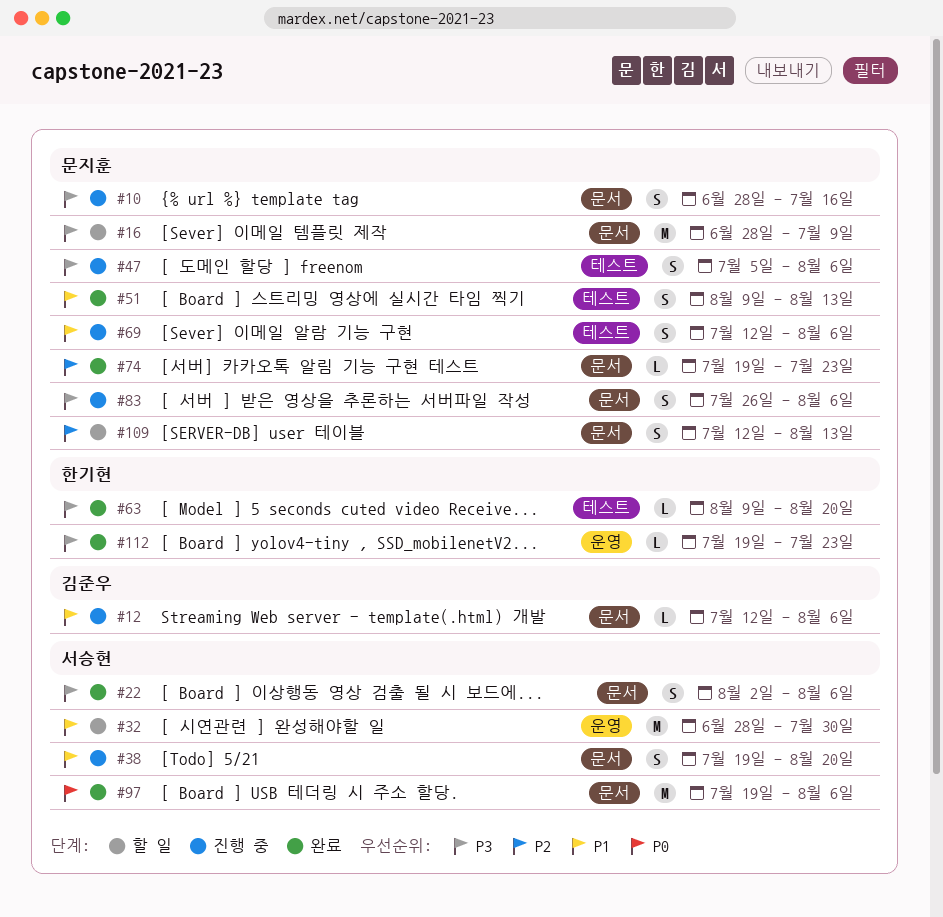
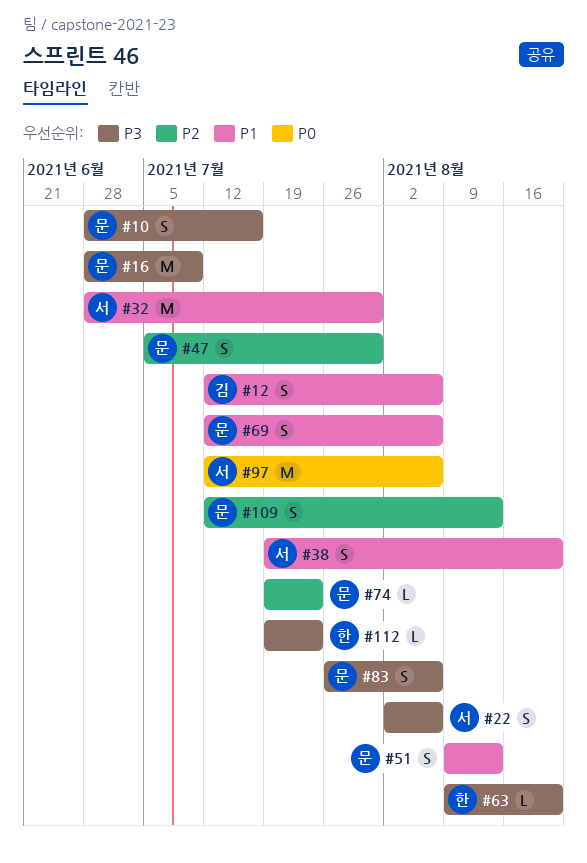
#12, estimate: L -> S
#47, priority: P3 -> P2
#47, due: Aug 6 -> Jul 30
#97, start: Jul 19 -> Jul 12

